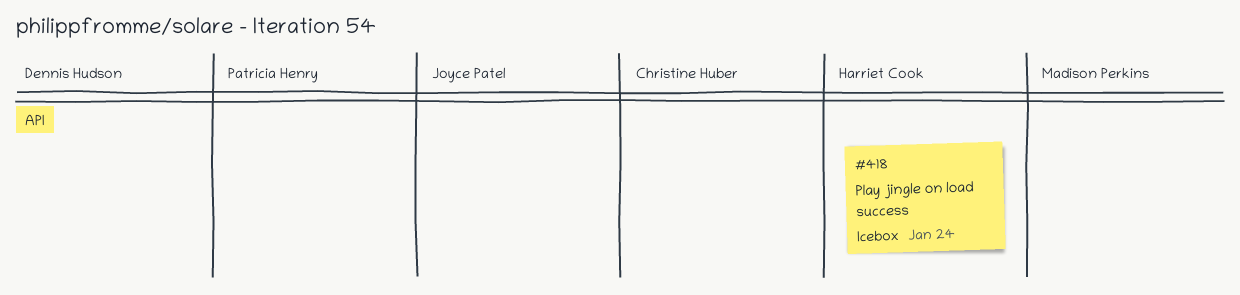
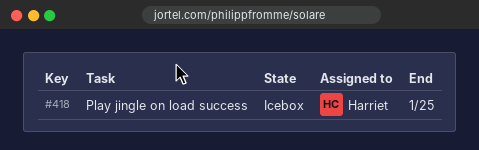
#418, due: Jan 24 -> Jan 25

